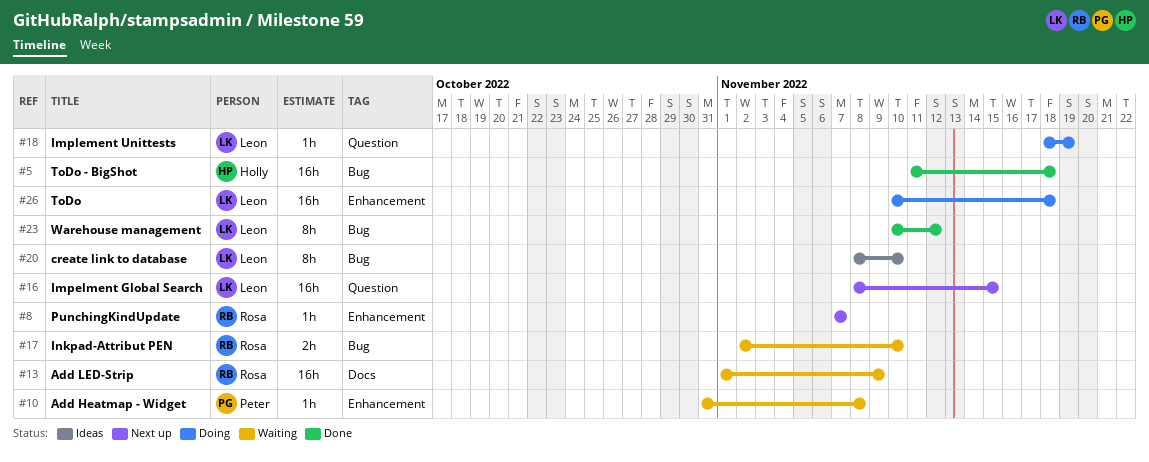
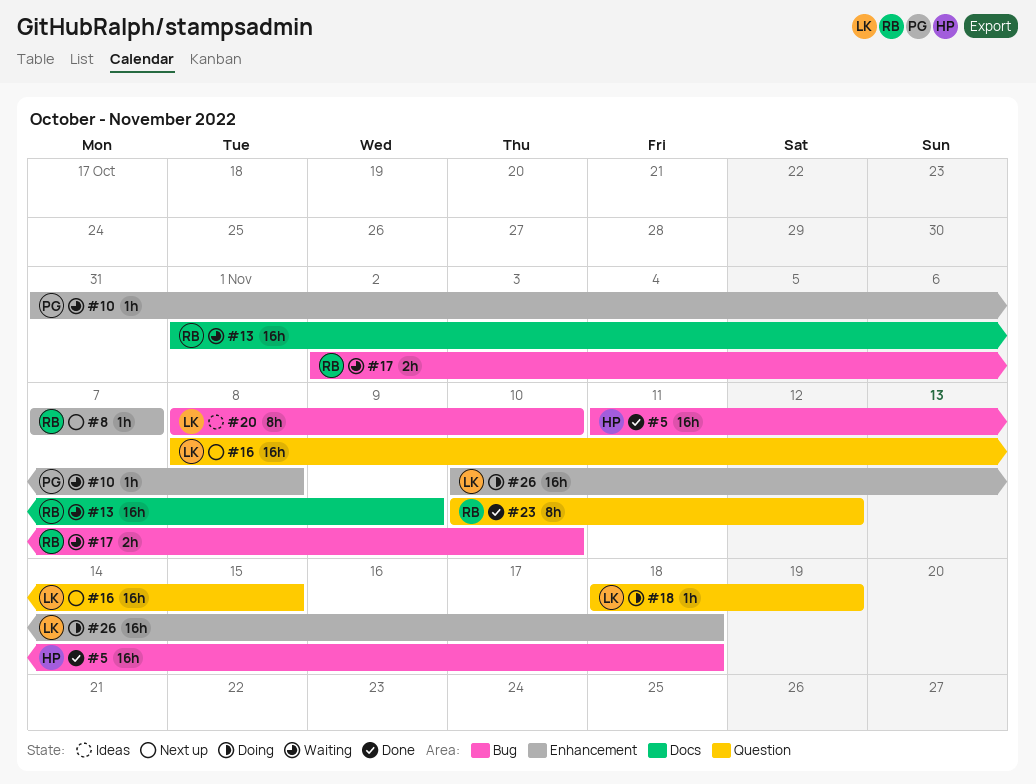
#23, owner: Leon -> Rosa
#23, label: Bug -> Question

